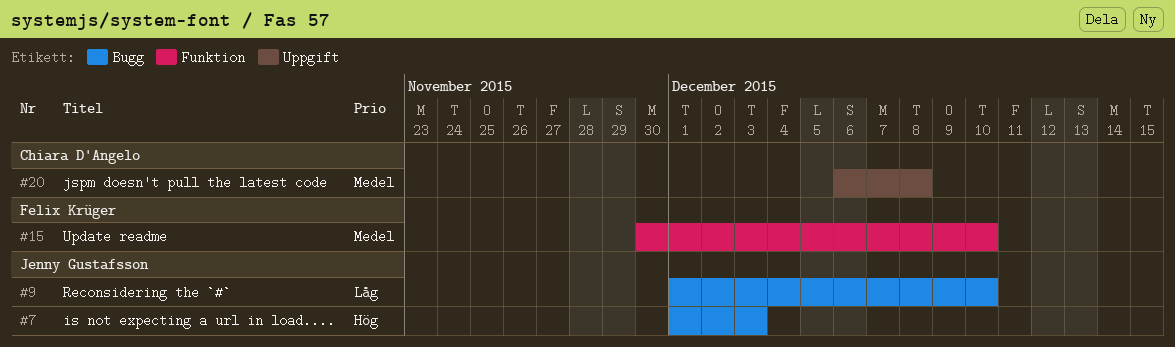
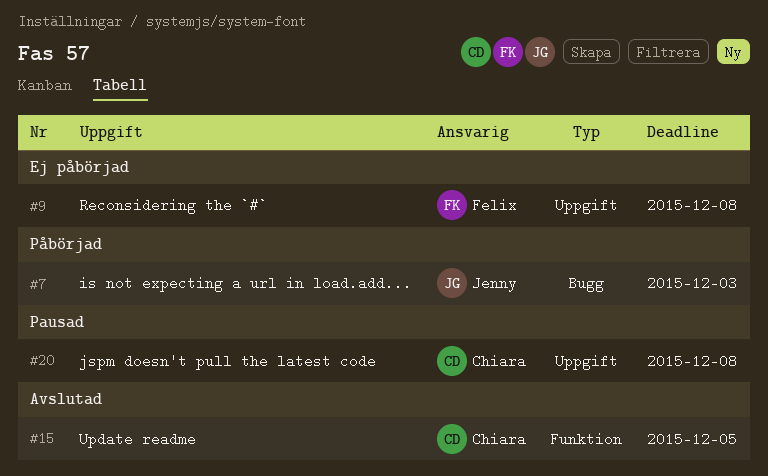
#9, owner: Jenny Gustafsson -> Felix Krüger
#9, label: Bugg -> Uppgift
#9, due: Dec 10 -> Dec 8
#15, owner: Felix Krüger -> Chiara D'Angelo
#15, due: Dec 10 -> Dec 5

